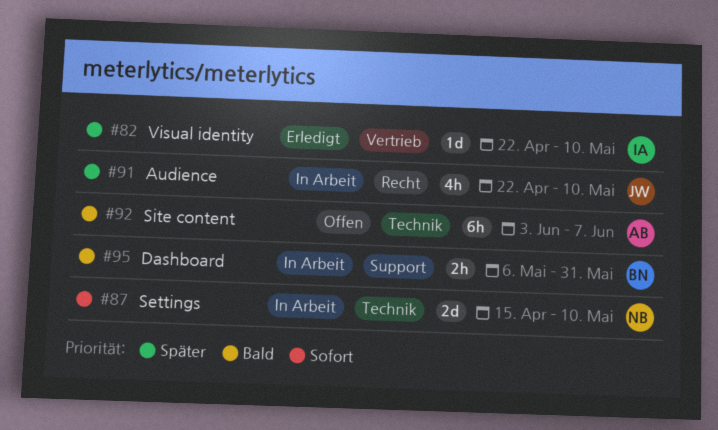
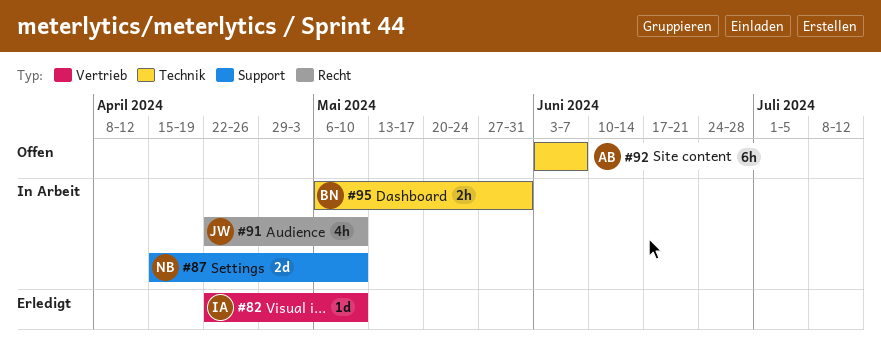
#87, label: Technik -> Support
#95, label: Support -> Technik

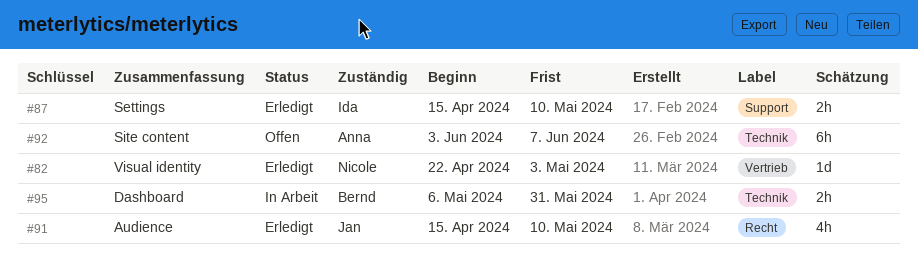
#82, owner: Ida -> Nicole
#82, due: May 10 -> May 3
#87, status: In Arbeit -> Erledigt
#87, owner: Nicole -> Ida
#87, estimate: 2d -> 2h
#91, status: In Arbeit -> Erledigt
#91, start: Apr 22 -> Apr 15

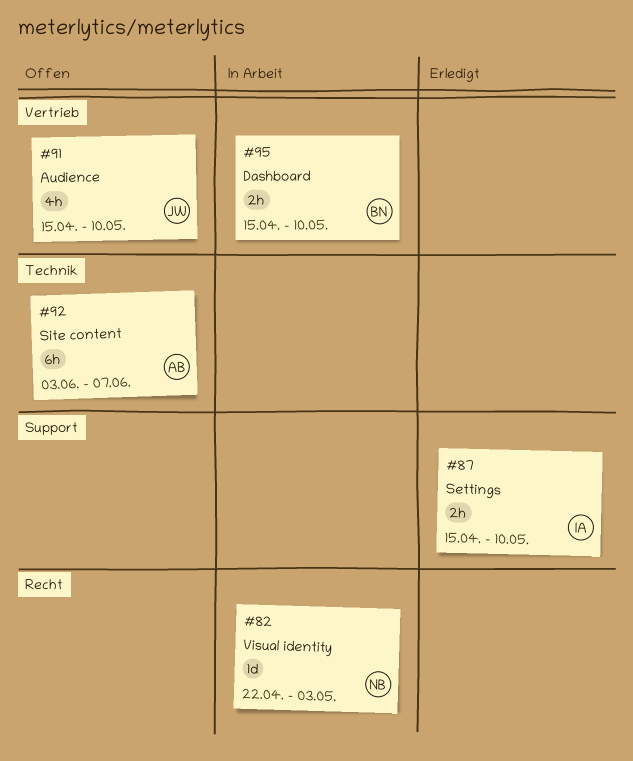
#82, status: Erledigt -> In Arbeit
#82, label: Vertrieb -> Recht
#91, status: Erledigt -> Offen
#91, label: Recht -> Vertrieb
#95, label: Technik -> Vertrieb
#95, start: May 6 -> Apr 15
#95, due: May 31 -> May 10

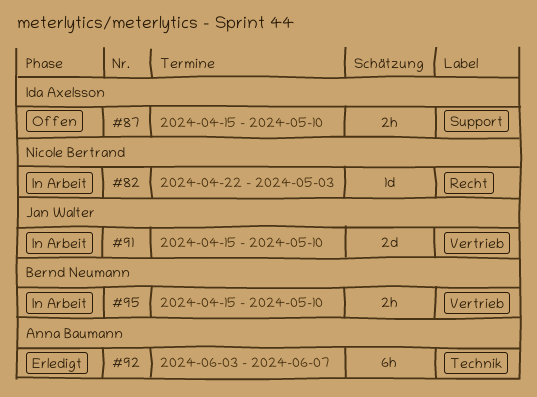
#87, status: Erledigt -> Offen
#91, status: Offen -> In Arbeit
#91, estimate: 4h -> 2d
#92, status: Offen -> Erledigt

